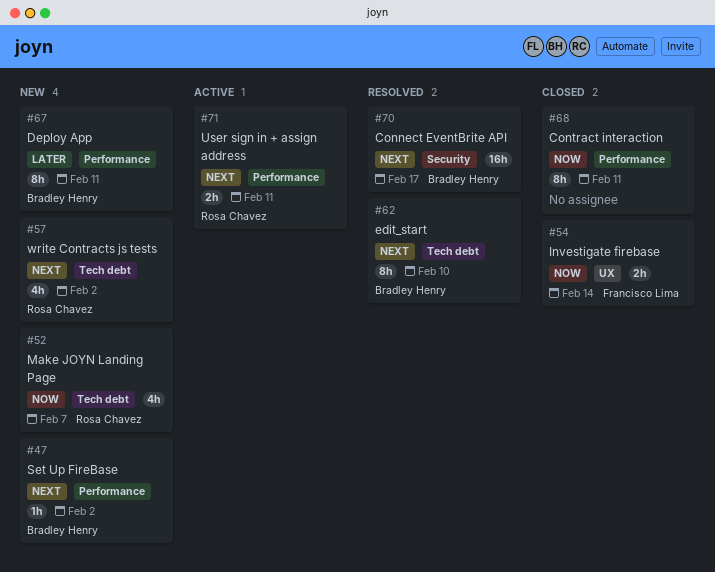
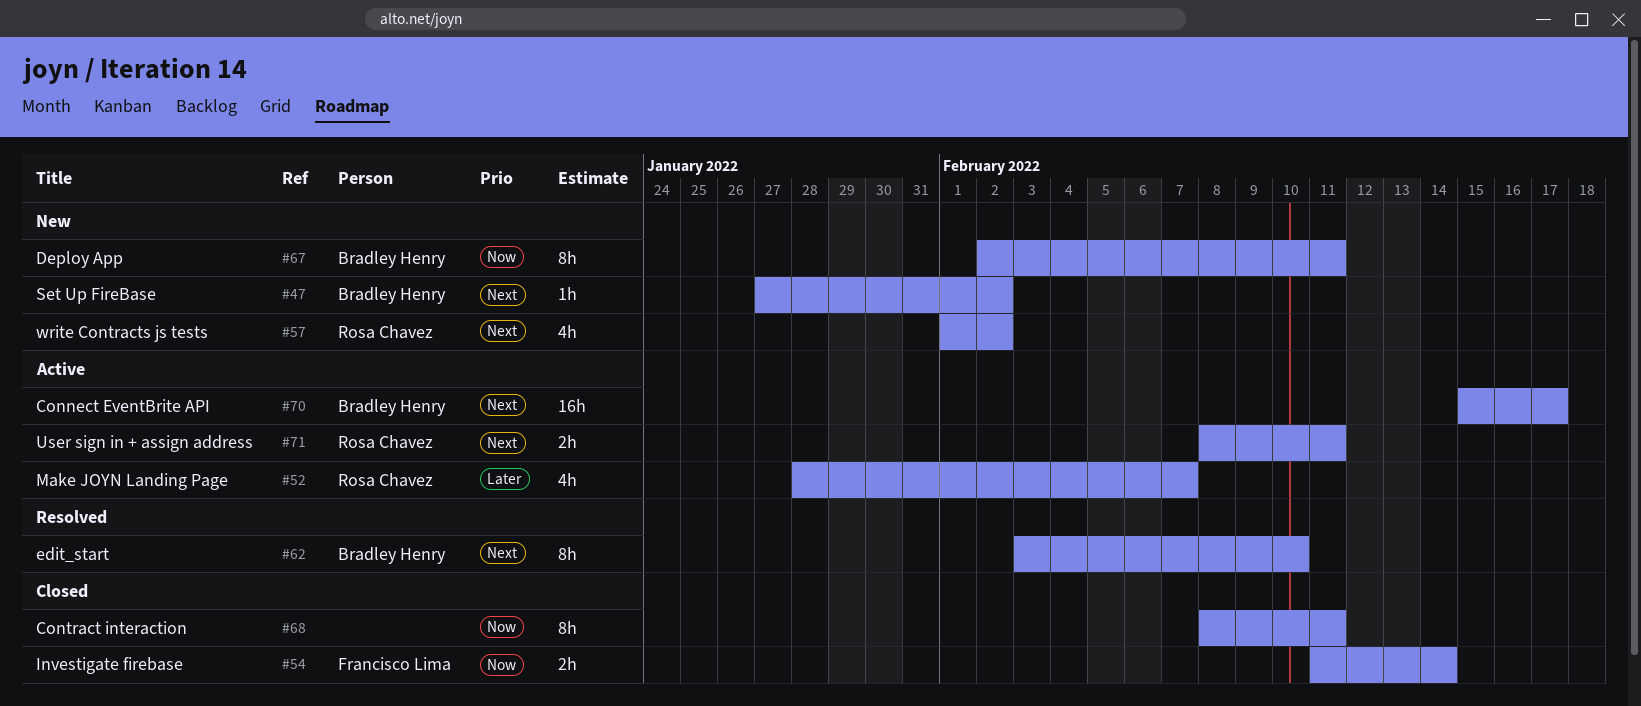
#52, status: New -> Active
#52, priority: Now -> Later
#67, priority: Later -> Now
#70, status: Resolved -> Active

